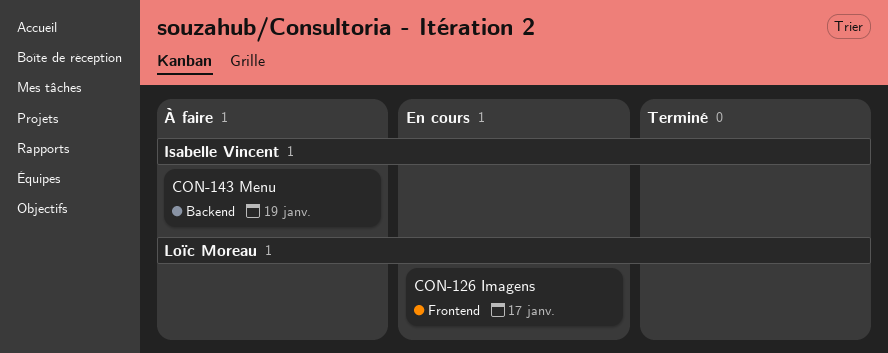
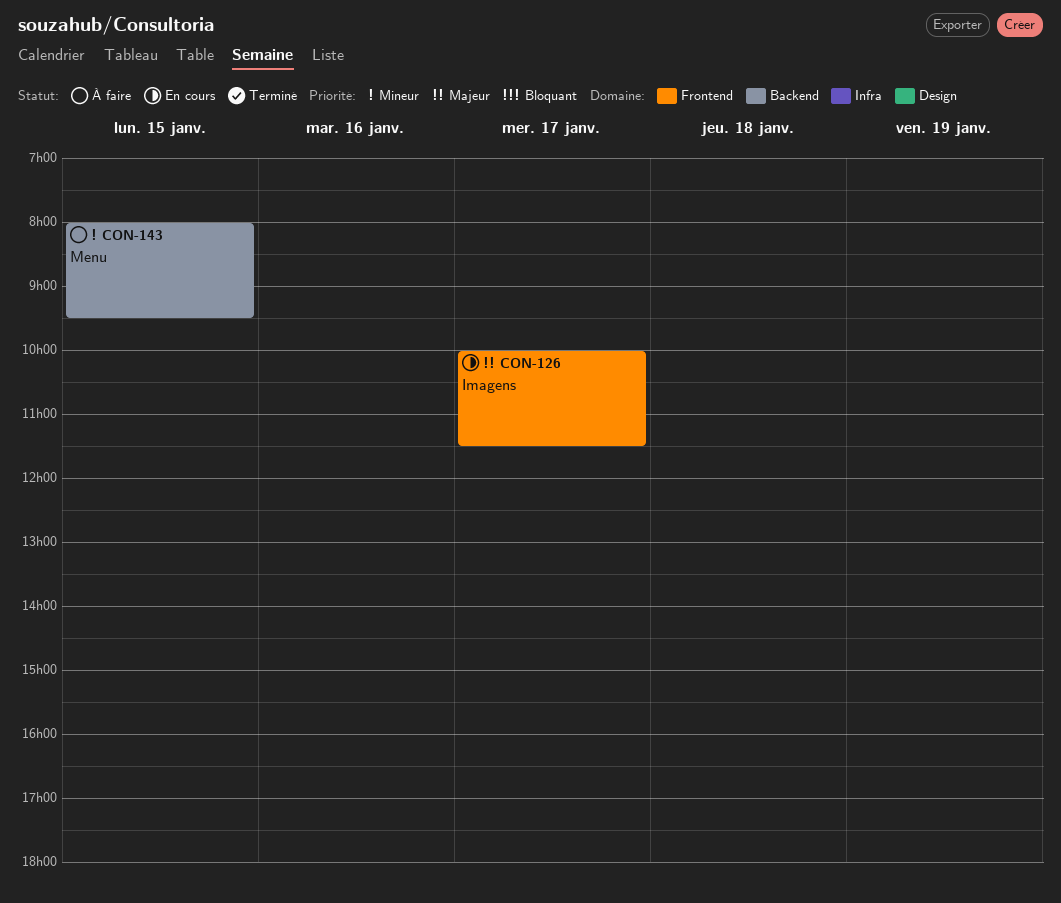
CON-143, day: Jan 19 -> Jan 15

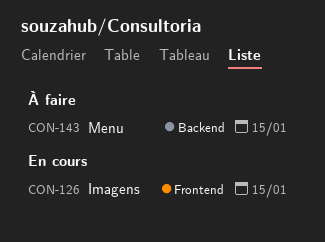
CON-126, day: Jan 17 -> Jan 15

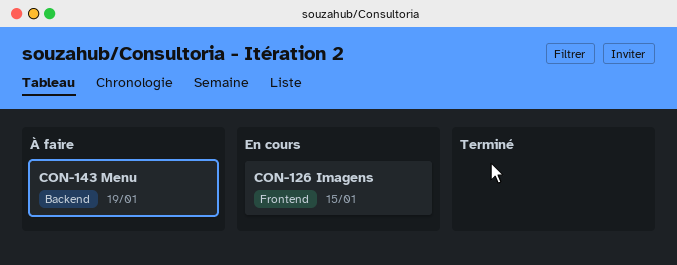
CON-143, day: Jan 15 -> Jan 19

